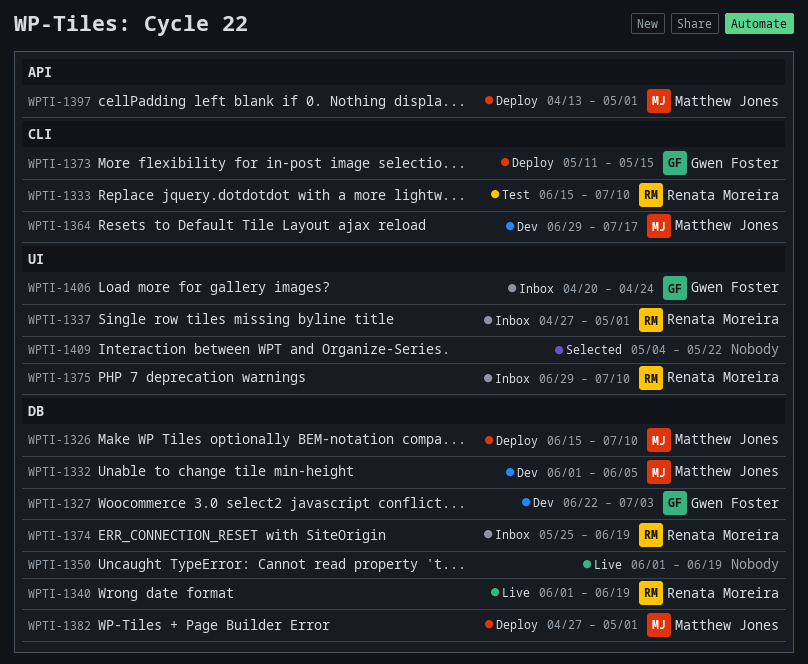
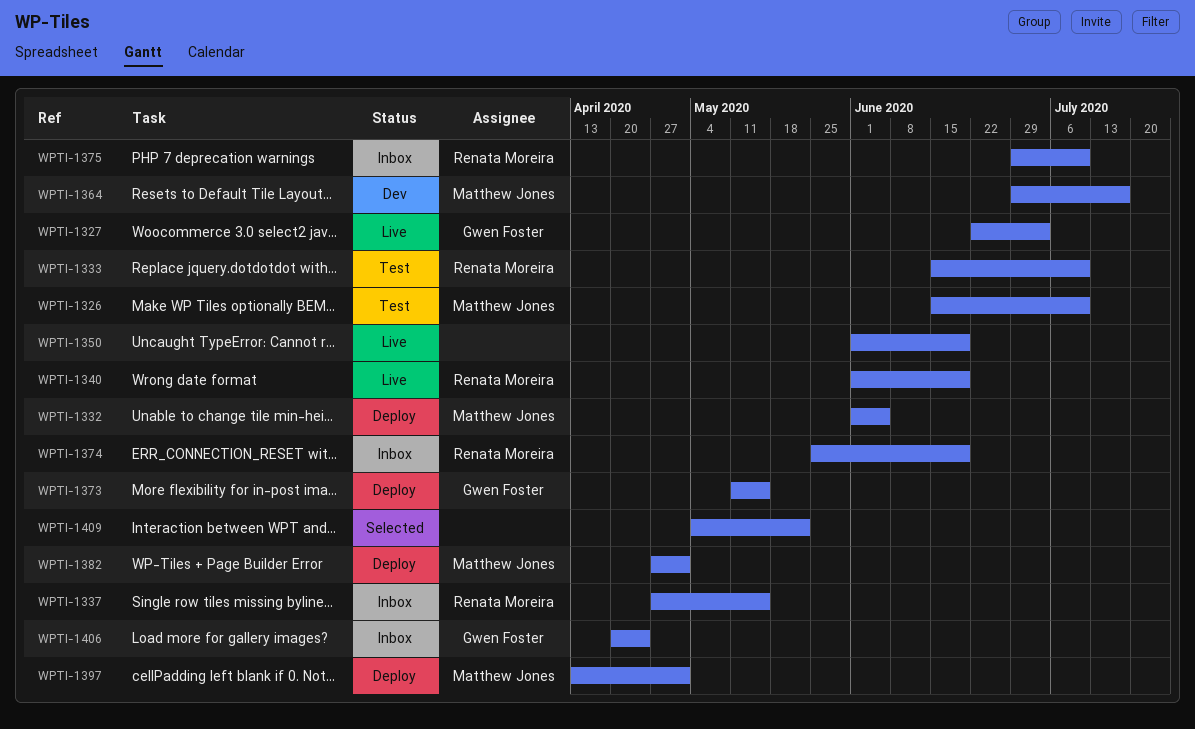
WPTI-1326, status: Deploy -> Test
WPTI-1327, status: Dev -> Live
WPTI-1332, status: Dev -> Deploy
WPTI-1337, due: May 1 -> May 15

